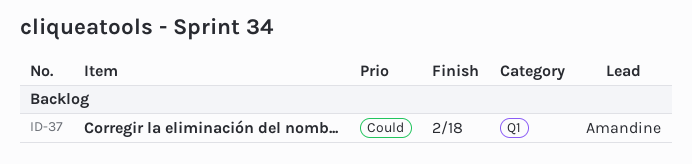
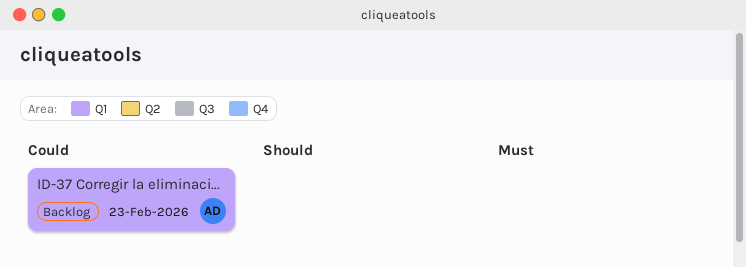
ID-37, due: Feb 18 -> Feb 23

